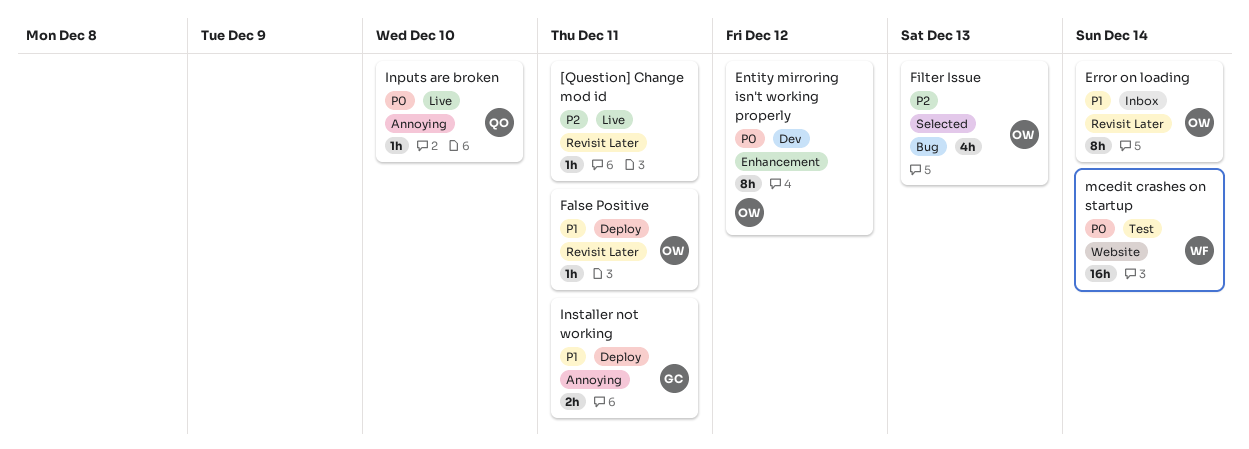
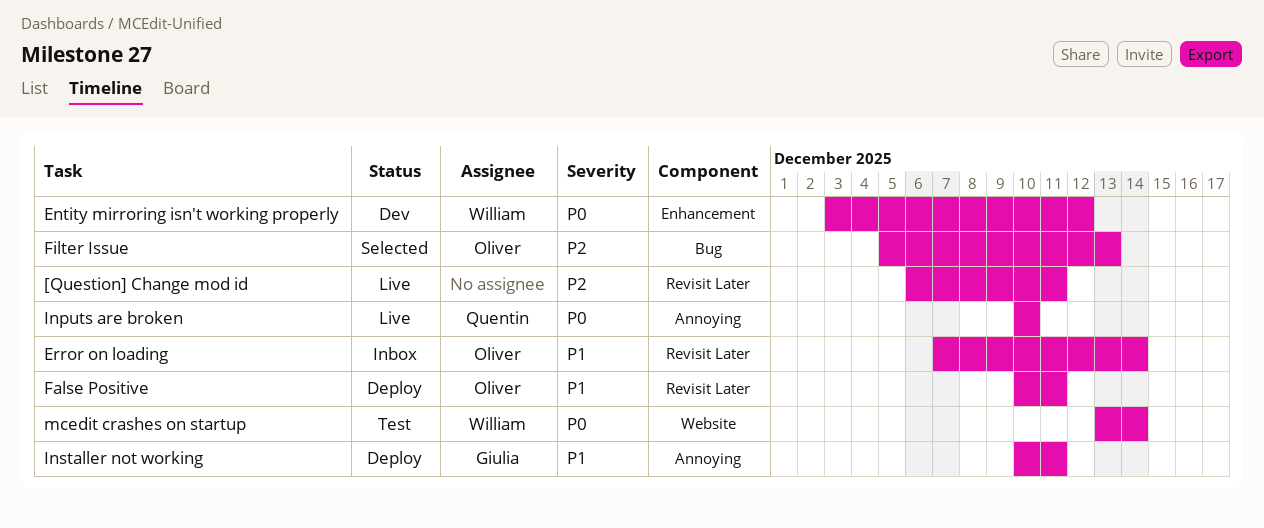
Entity mirroring isn't working properly, owner: Oliver -> William

